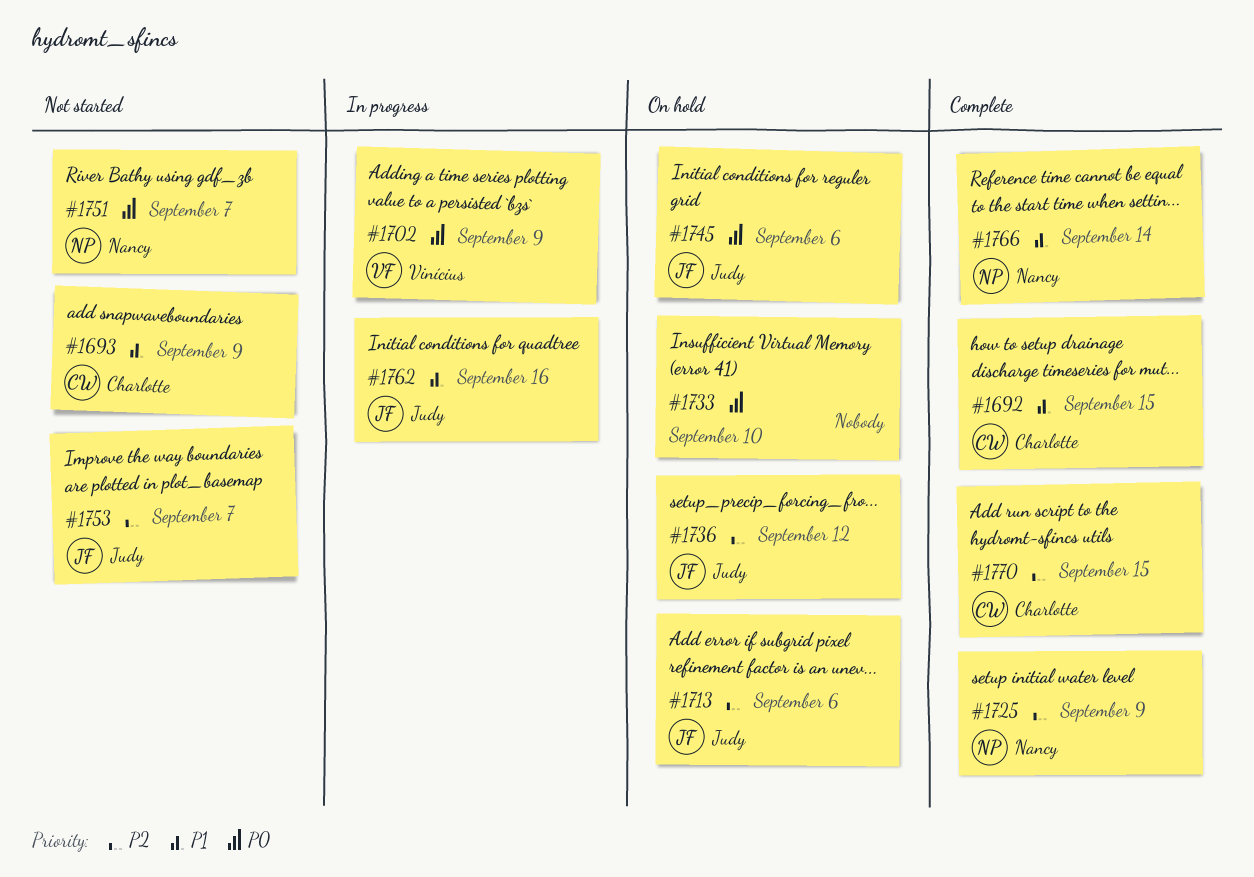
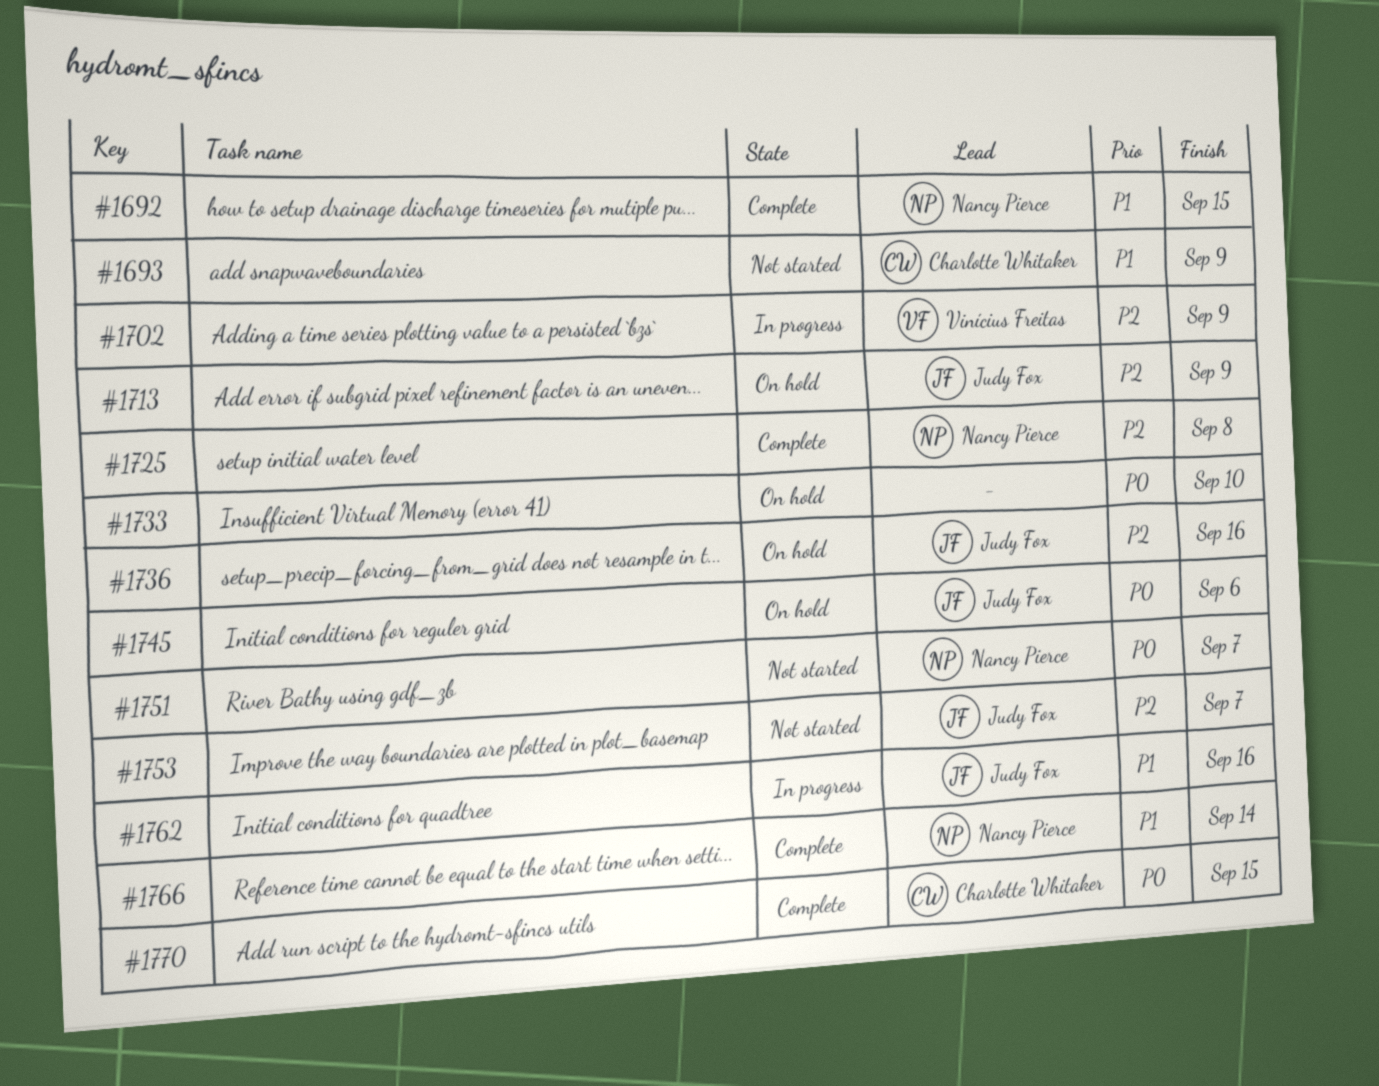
#1692, owner: Charlotte Whitaker -> Nancy Pierce
#1702, priority: P0 -> P2
#1713, due: Sep 6 -> Sep 9
#1725, due: Sep 9 -> Sep 8
#1736, due: Sep 12 -> Sep 16
#1770, priority: P2 -> P0

